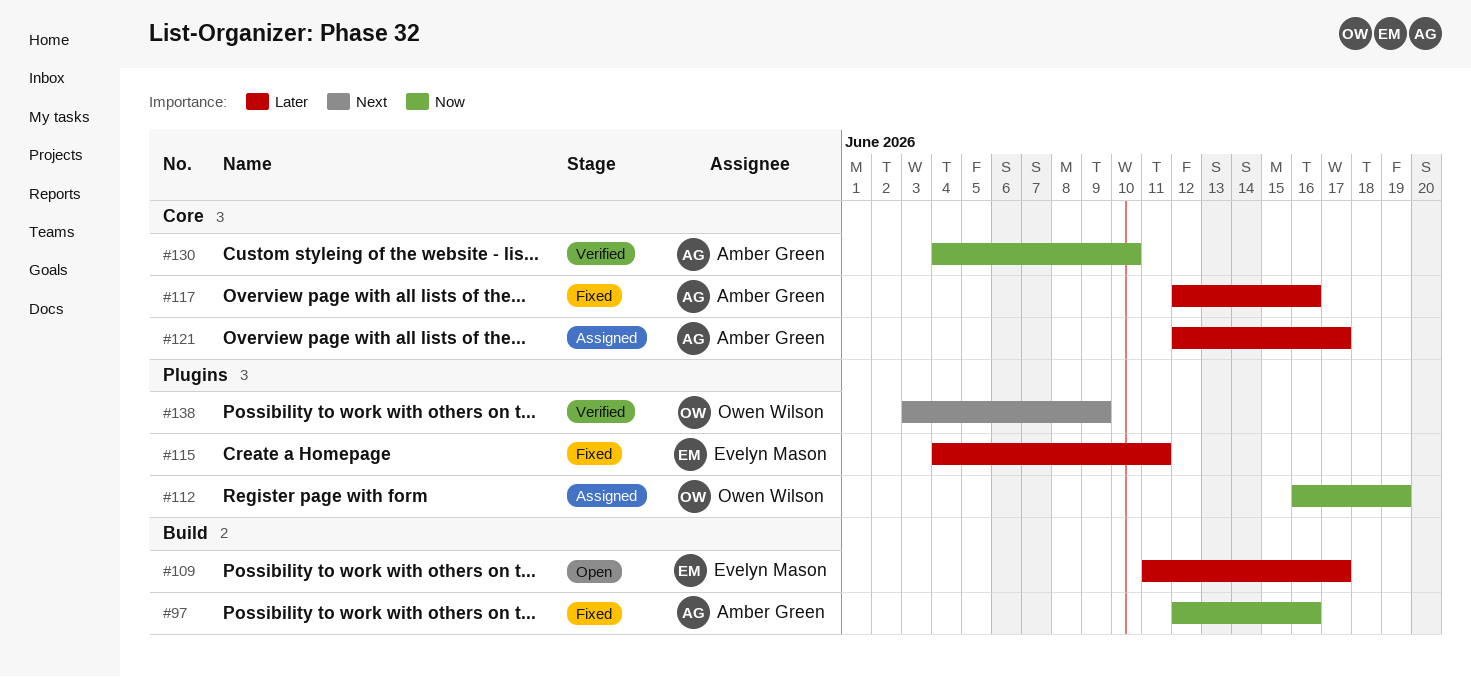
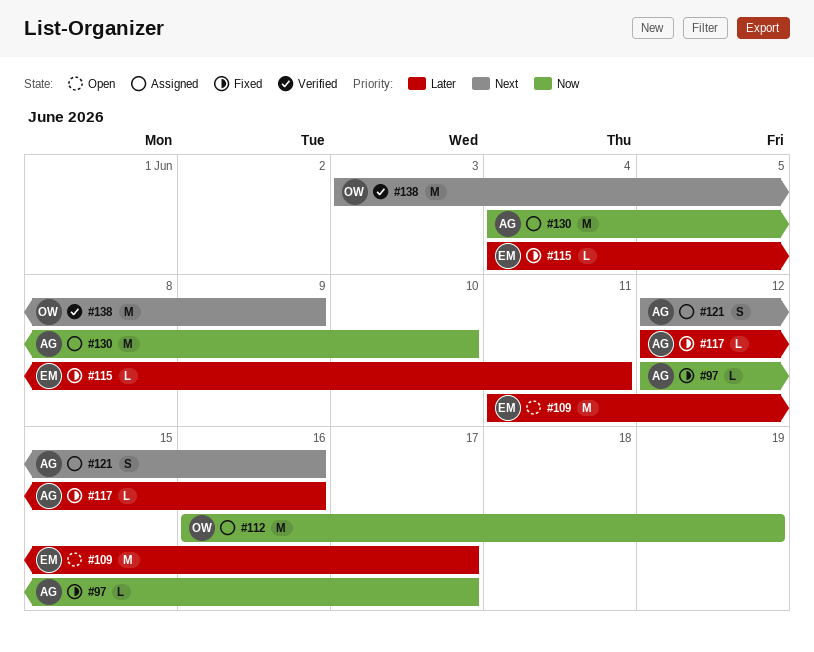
#97, due: Jun 16 -> Jun 17
#121, priority: Later -> Next
#121, due: Jun 17 -> Jun 16
#130, status: Verified -> Assigned

